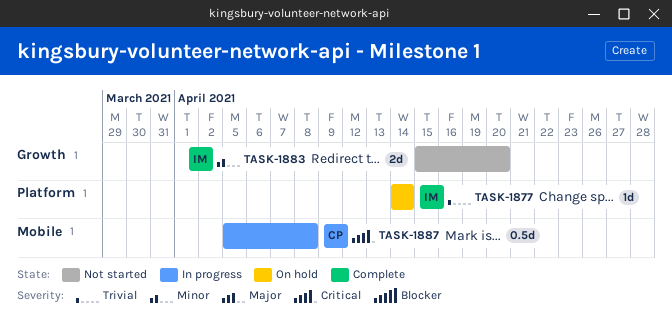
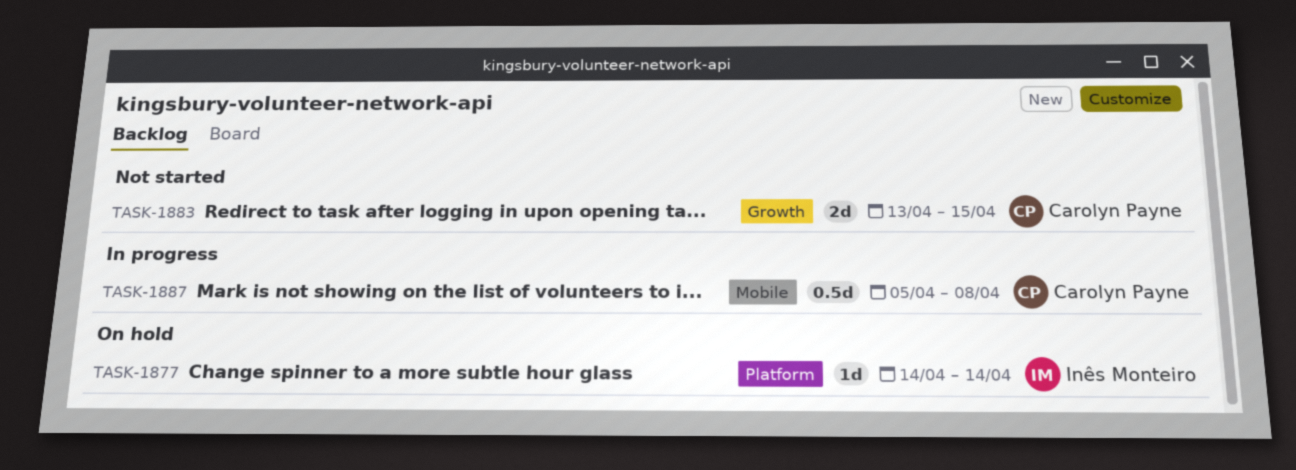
TASK-1883, owner: Inês Monteiro -> Carolyn Payne
TASK-1883, start: Apr 15 -> Apr 13
TASK-1883, due: Apr 20 -> Apr 15

